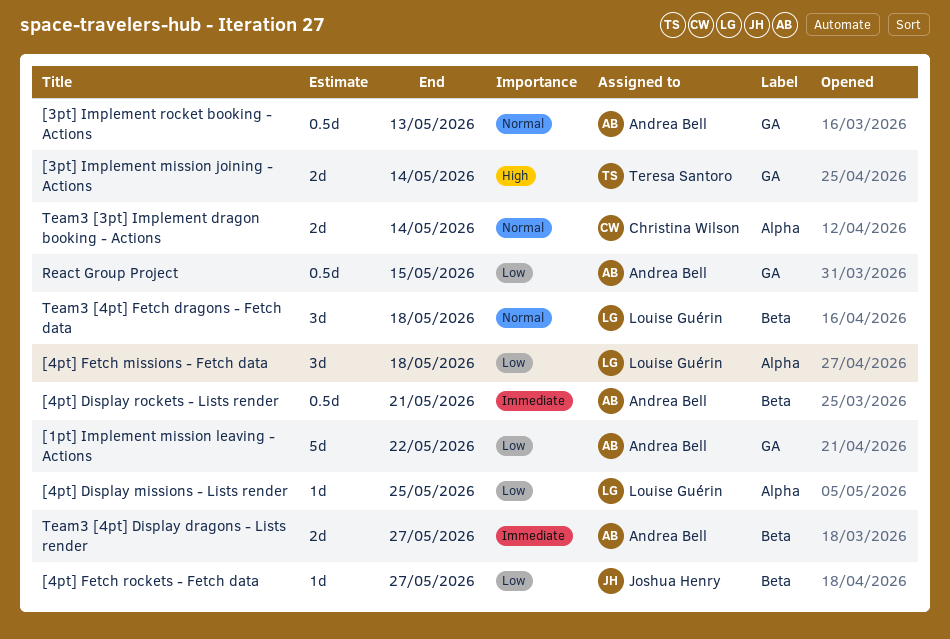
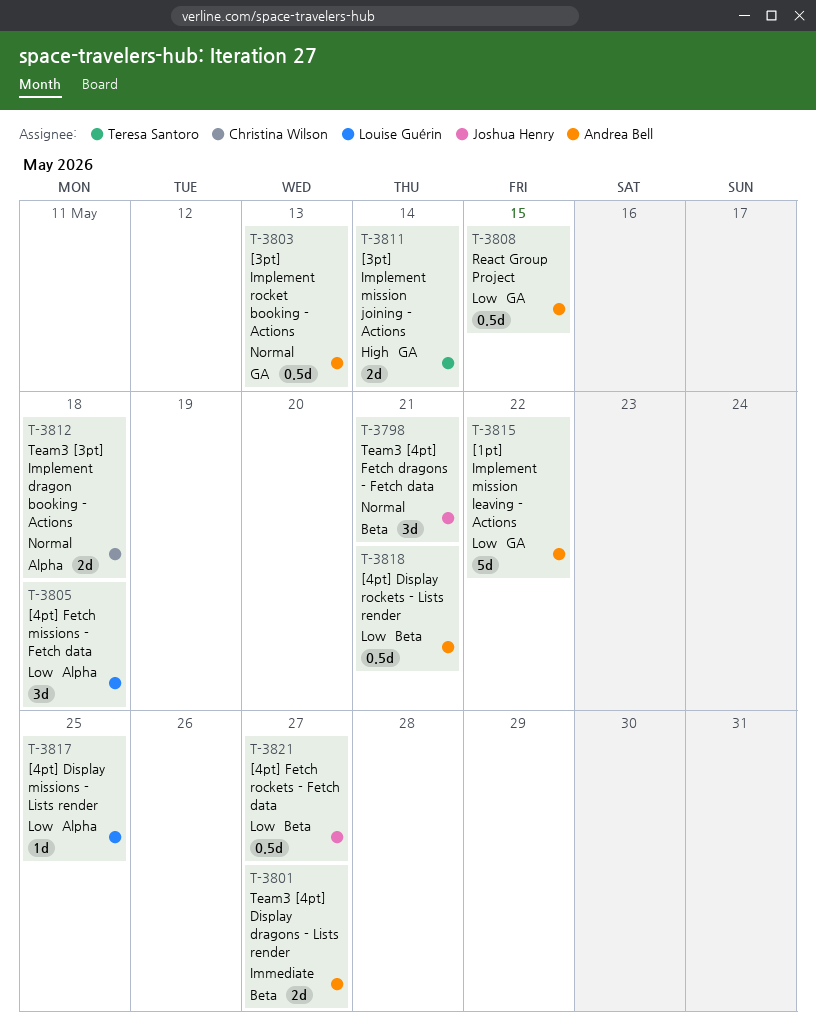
[4pt] Display rockets - Lists render, priority: Immediate -> Low
[4pt] Fetch rockets - Fetch data, estimate: 1d -> 0.5d
Team3 [3pt] Implement dragon booking - Actions, due: May 14 -> May 18
Team3 [4pt] Fetch dragons - Fetch data, owner: Louise Guérin -> Joshua Henry
Team3 [4pt] Fetch dragons - Fetch data, due: May 18 -> May 21

